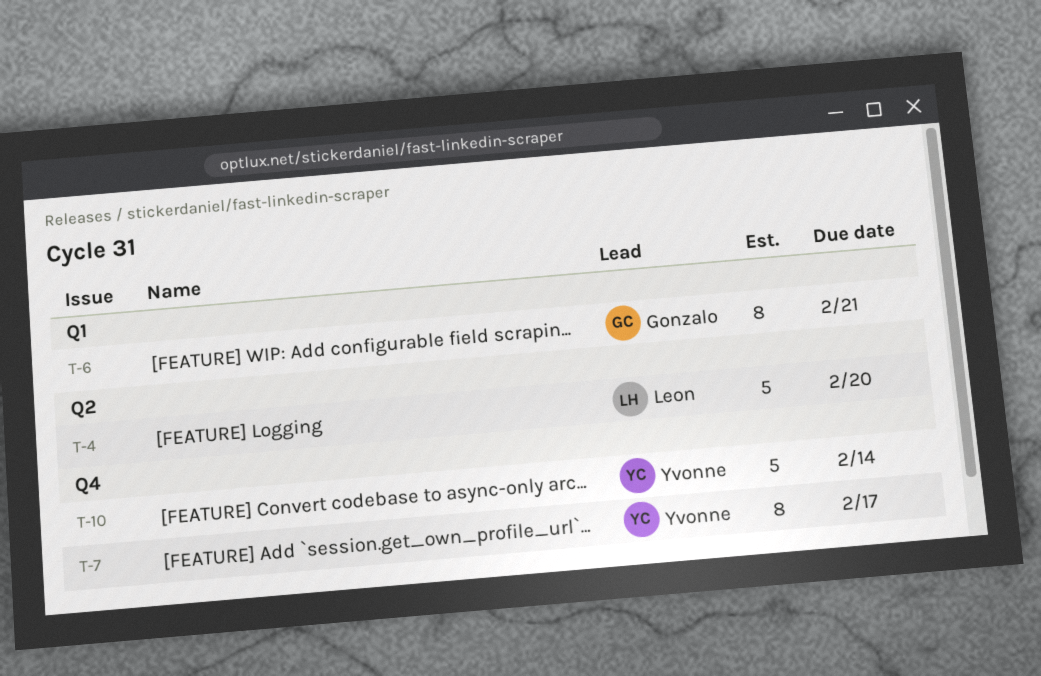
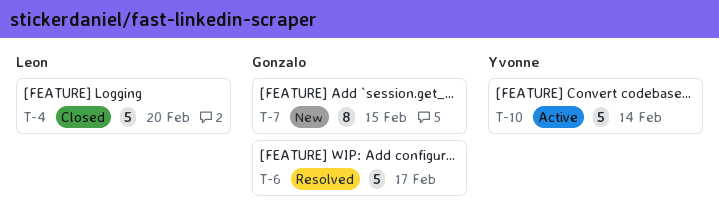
T-6, estimate: 8 -> 5
T-6, due: Feb 21 -> Feb 17
T-7, owner: Yvonne -> Gonzalo
T-7, due: Feb 17 -> Feb 15

